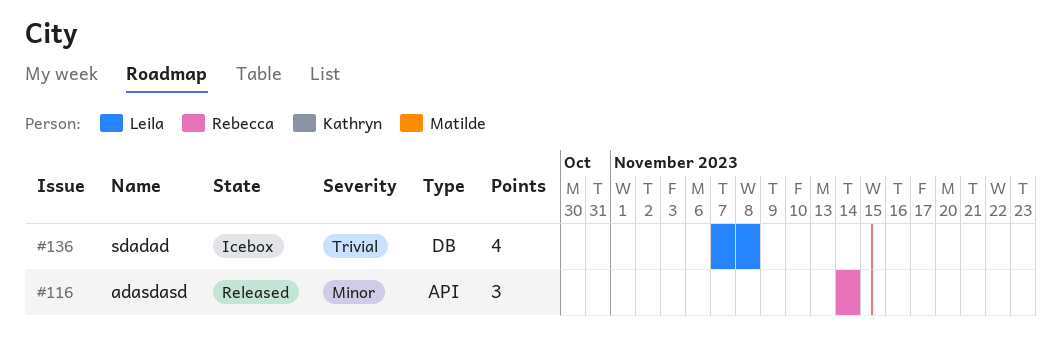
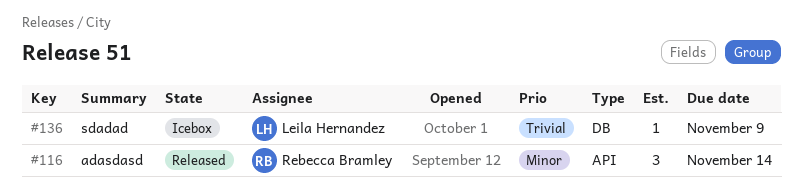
#136, estimate: 4 -> 1
#136, due: Nov 8 -> Nov 9

